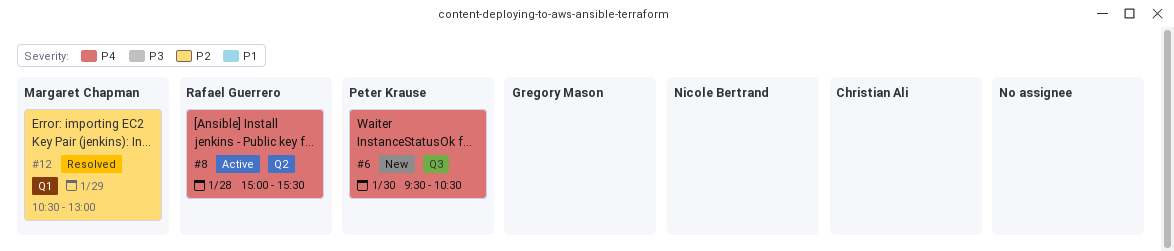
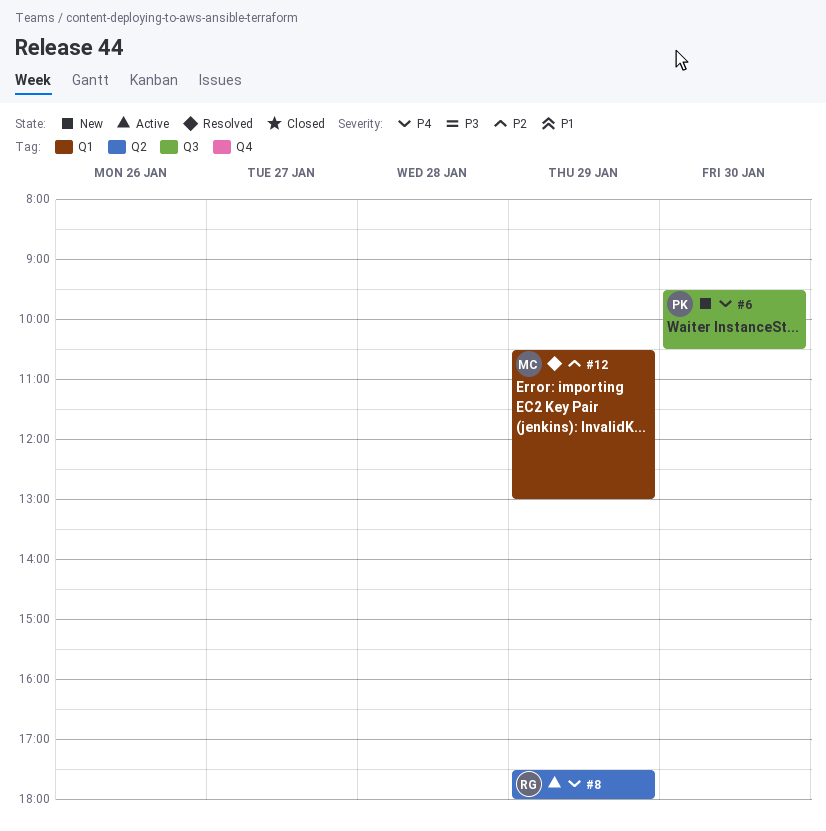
#8, day: Jan 28 -> Jan 29
#8, begins: 15:00 -> 17:30
#8, ends: 15:30 -> 18:00

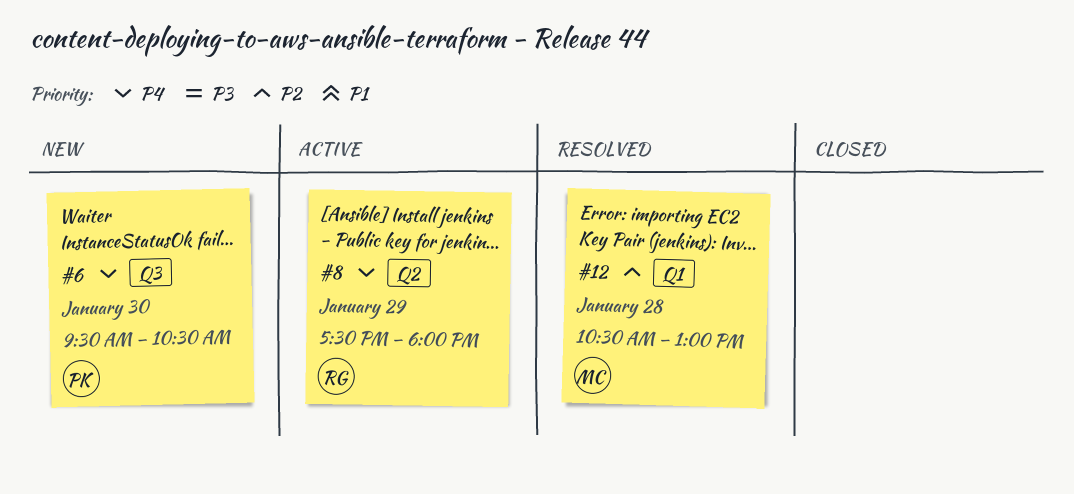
#12, day: Jan 29 -> Jan 28

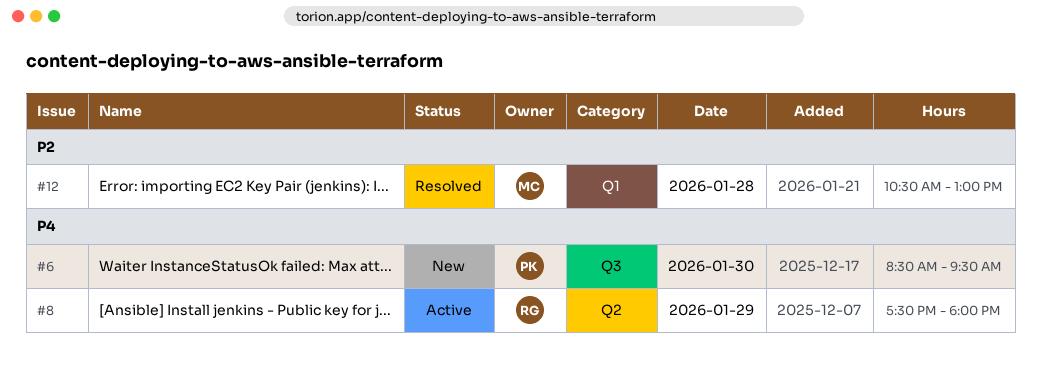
#6, begins: 09:30 -> 08:30
#6, ends: 10:30 -> 09:30

